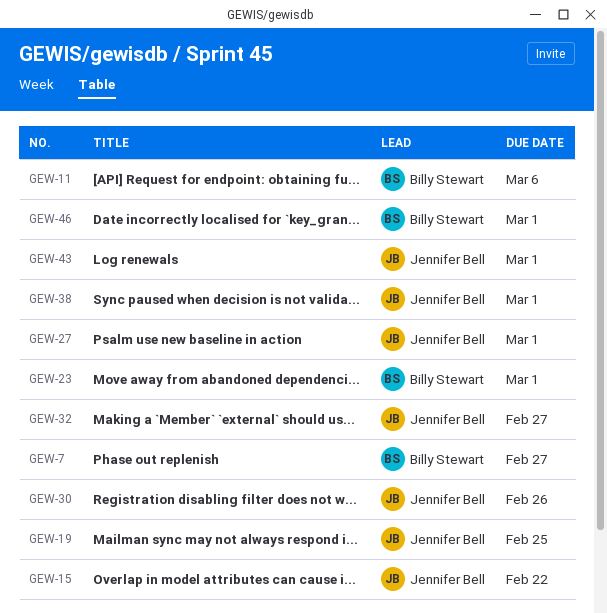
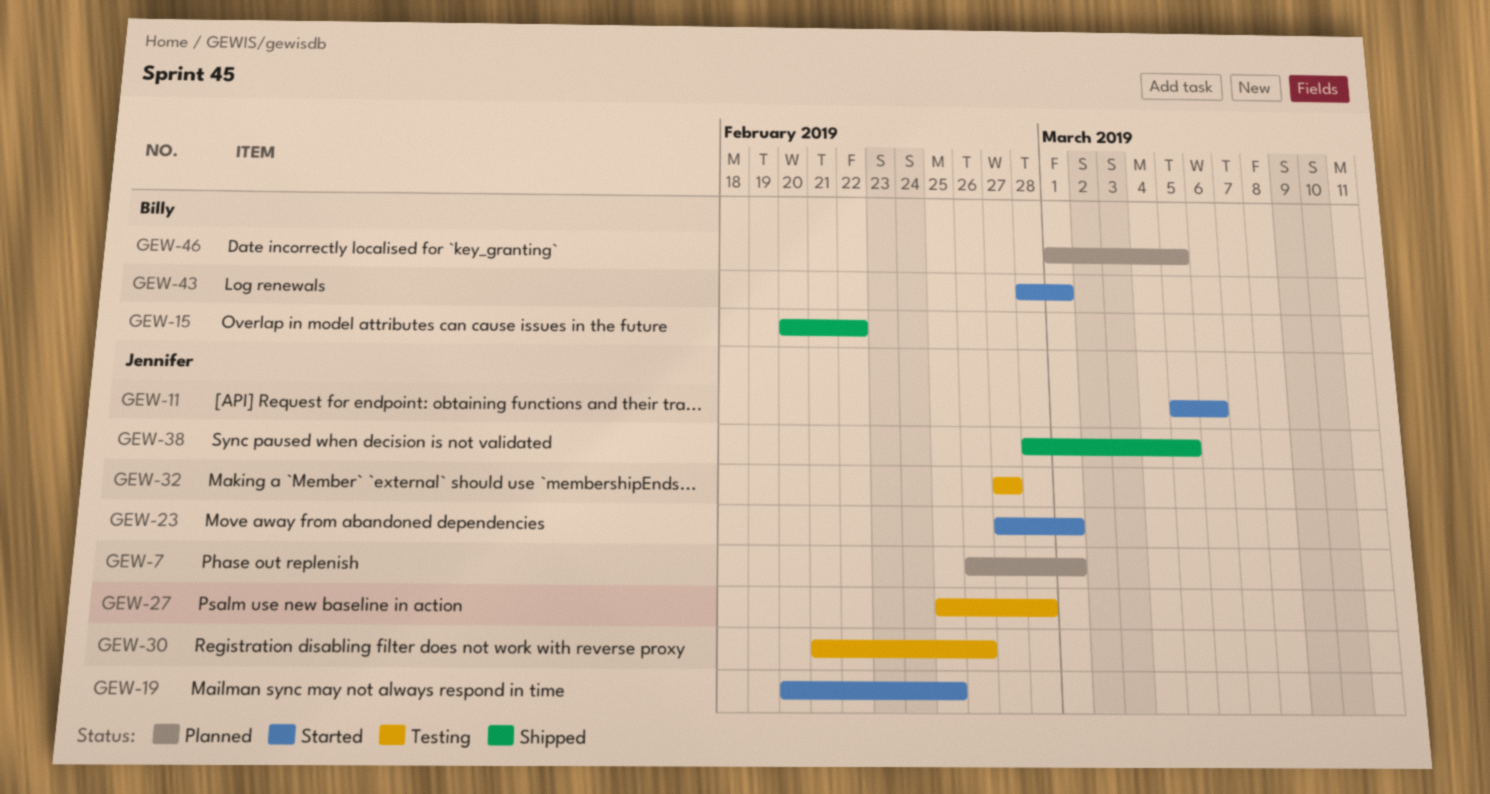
GEW-7, owner: Billy Stewart -> Jennifer Bell
GEW-7, due: Feb 27 -> Mar 1
GEW-11, owner: Billy Stewart -> Jennifer Bell
GEW-15, owner: Jennifer Bell -> Billy Stewart
GEW-23, owner: Billy Stewart -> Jennifer Bell
GEW-27, due: Mar 1 -> Feb 28
GEW-38, due: Mar 1 -> Mar 5
GEW-43, owner: Jennifer Bell -> Billy Stewart
GEW-46, due: Mar 1 -> Mar 5

